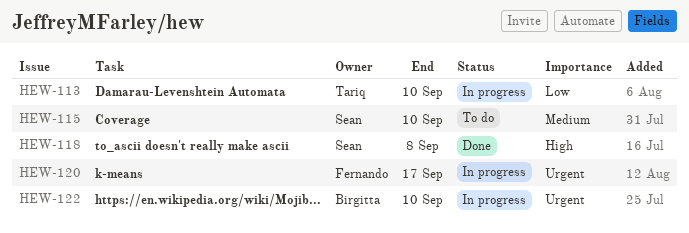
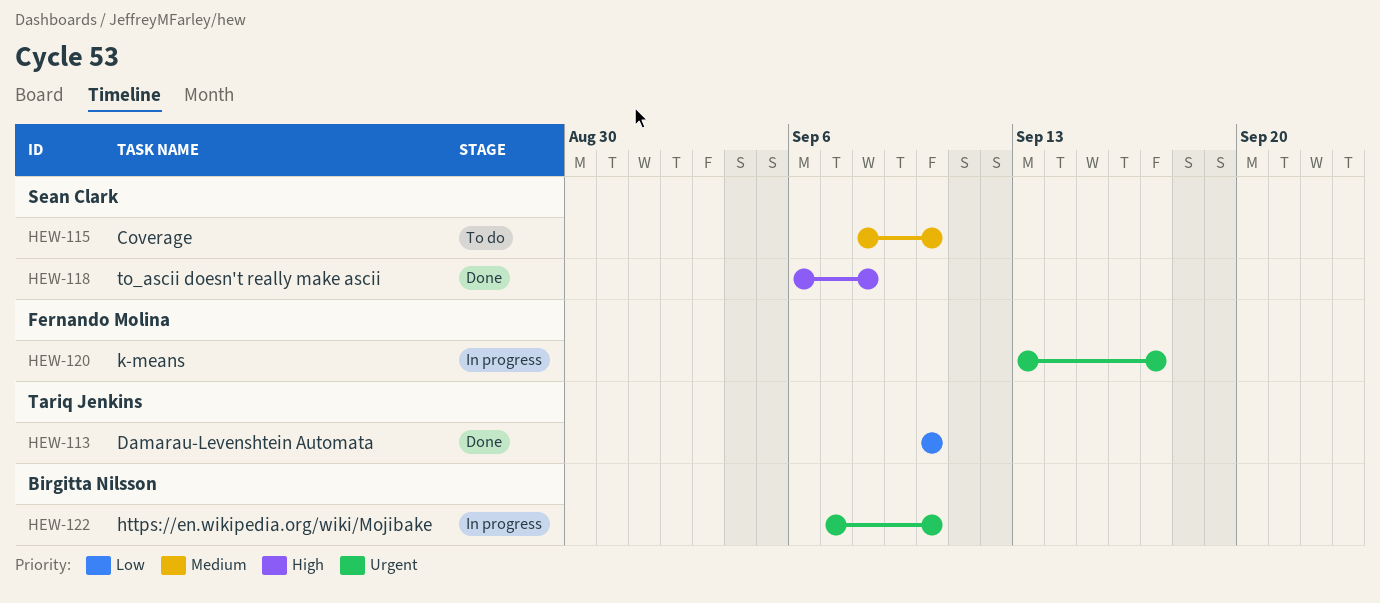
HEW-113, status: In progress -> Done

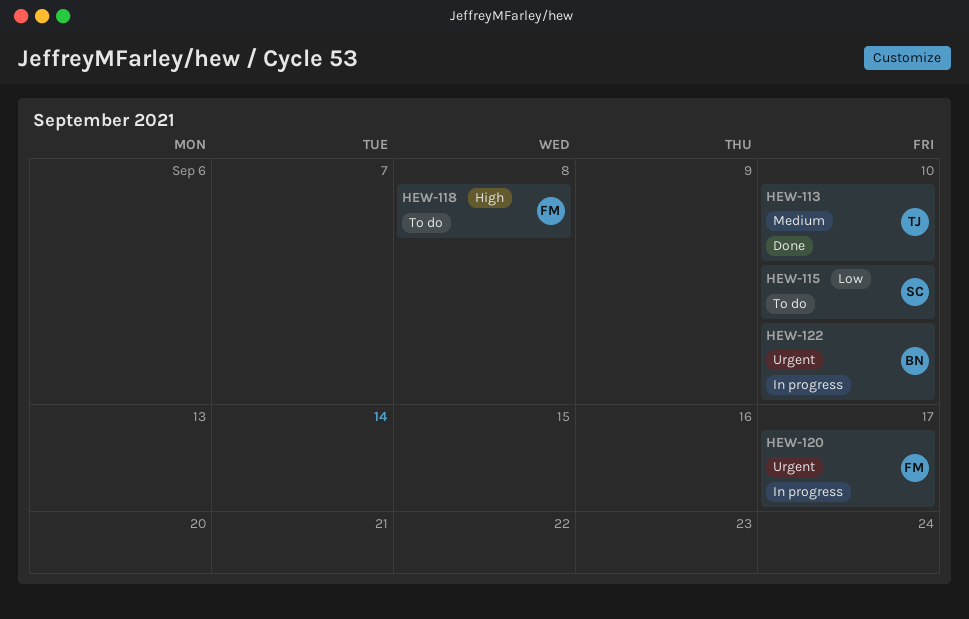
HEW-113, priority: Low -> Medium
HEW-115, priority: Medium -> Low
HEW-118, status: Done -> To do
HEW-118, owner: Sean Clark -> Fernando Molina

